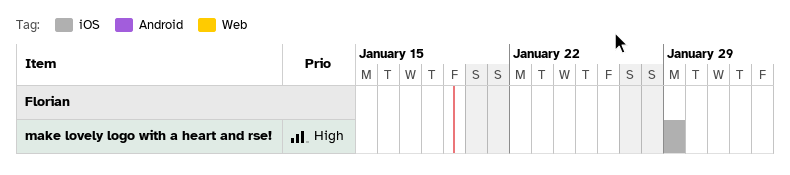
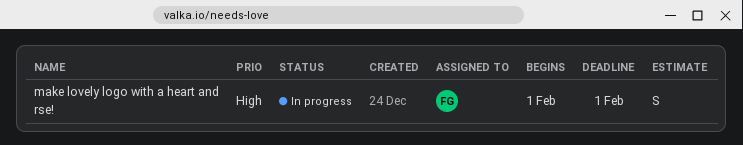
make lovely logo with a heart and rse!, start: Jan 29 -> Feb 1
make lovely logo with a heart and rse!, due: Jan 29 -> Feb 1

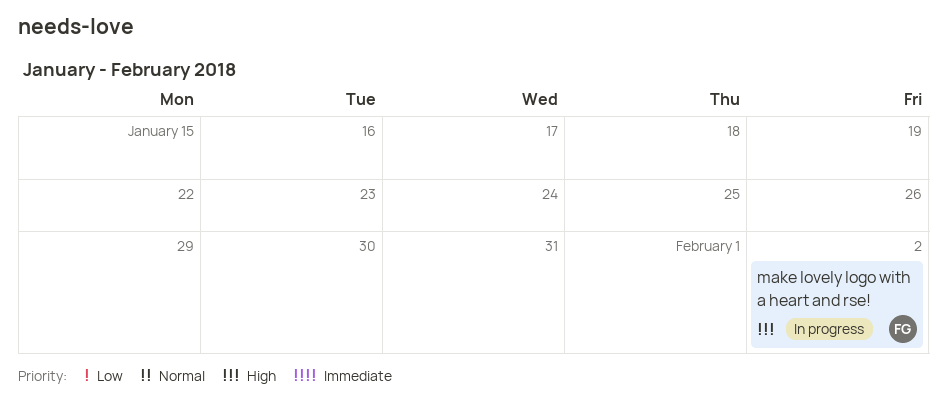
make lovely logo with a heart and rse!, due: Feb 1 -> Feb 2

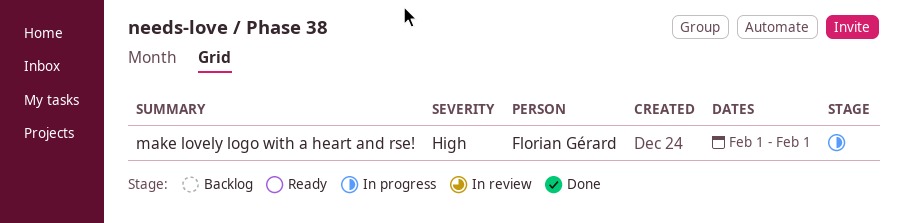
make lovely logo with a heart and rse!, due: Feb 2 -> Feb 1

